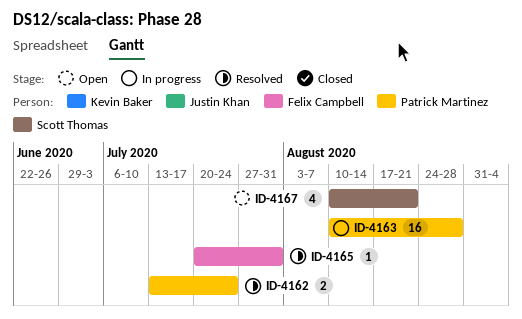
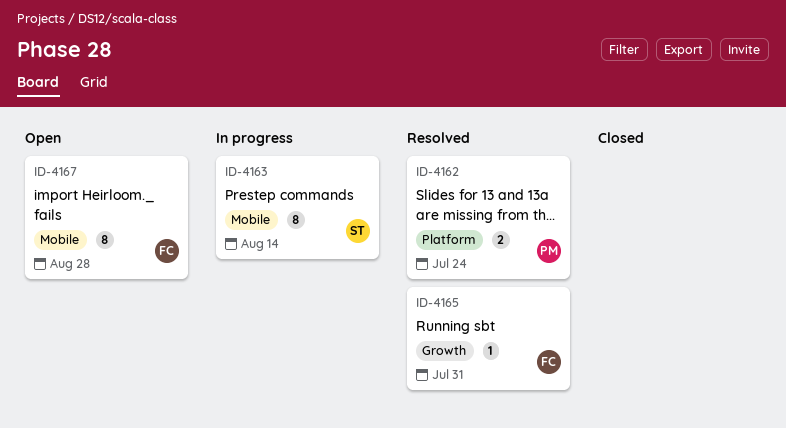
ID-4163, owner: Patrick Martinez -> Scott Thomas
ID-4163, estimate: 16 -> 8
ID-4163, due: Aug 28 -> Aug 14
ID-4167, owner: Scott Thomas -> Felix Campbell
ID-4167, estimate: 4 -> 8
ID-4167, due: Aug 21 -> Aug 28

